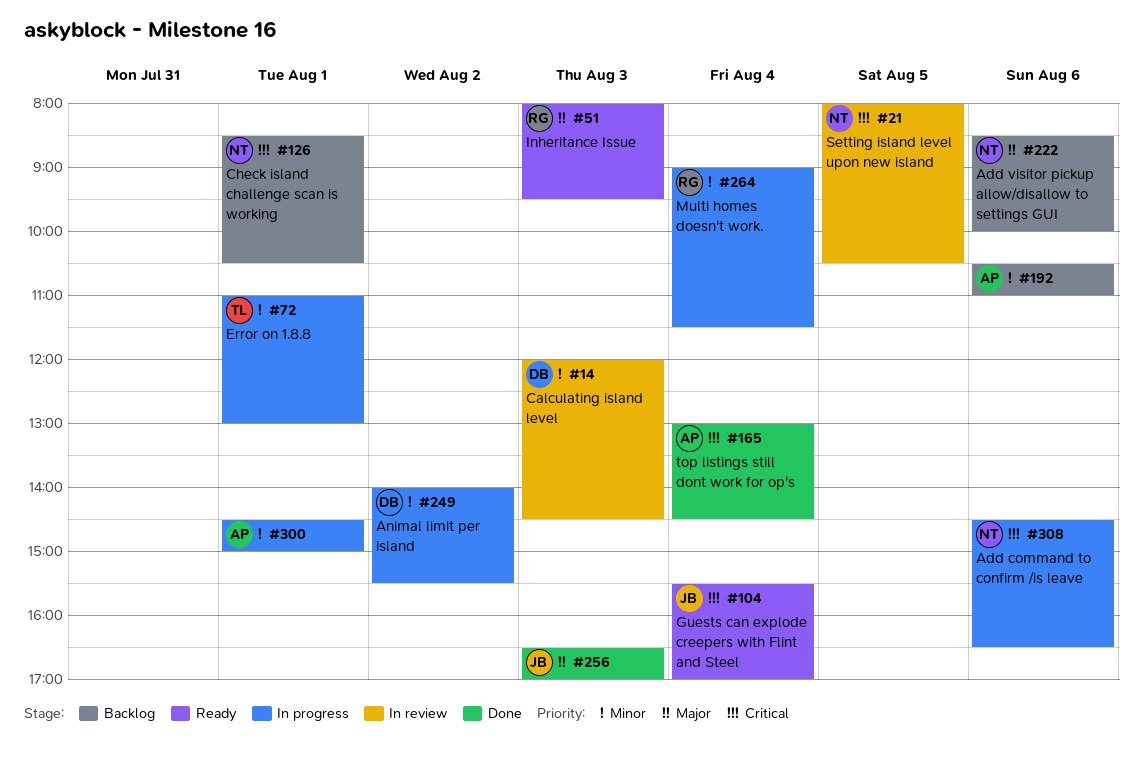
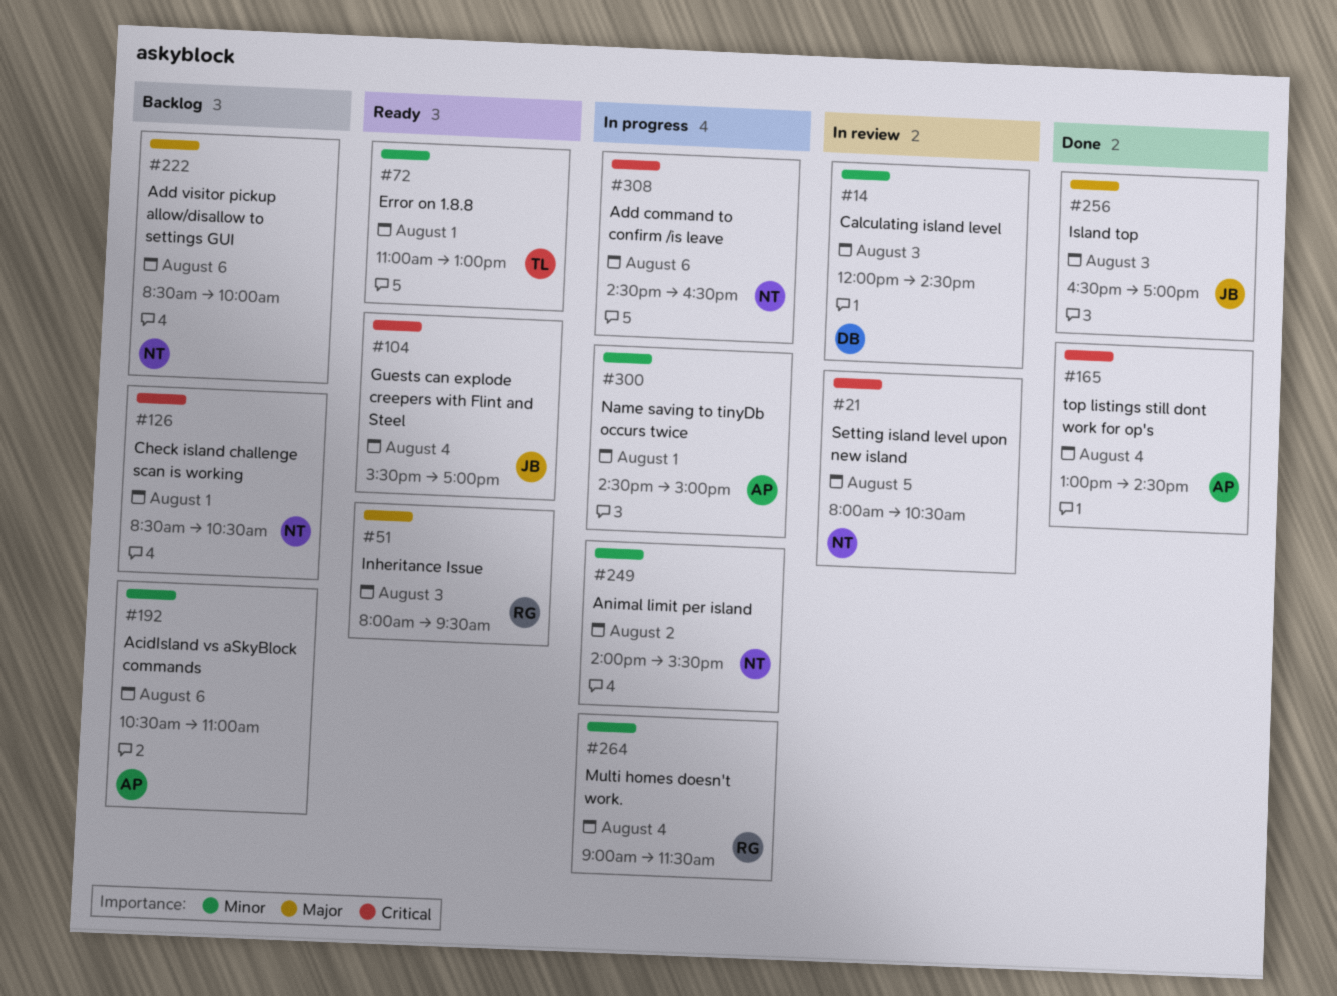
#72, status: In progress -> Ready
#249, owner: DB -> NT

